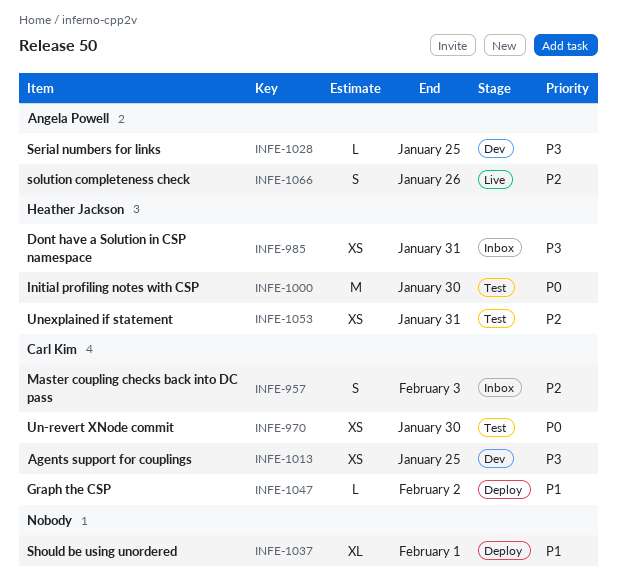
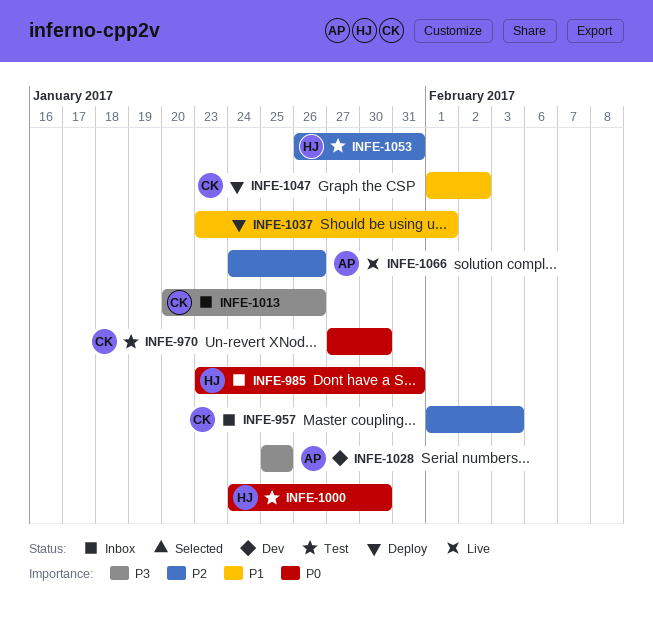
INFE-985, priority: P3 -> P0
INFE-1013, status: Dev -> Inbox
INFE-1013, due: Jan 25 -> Jan 26

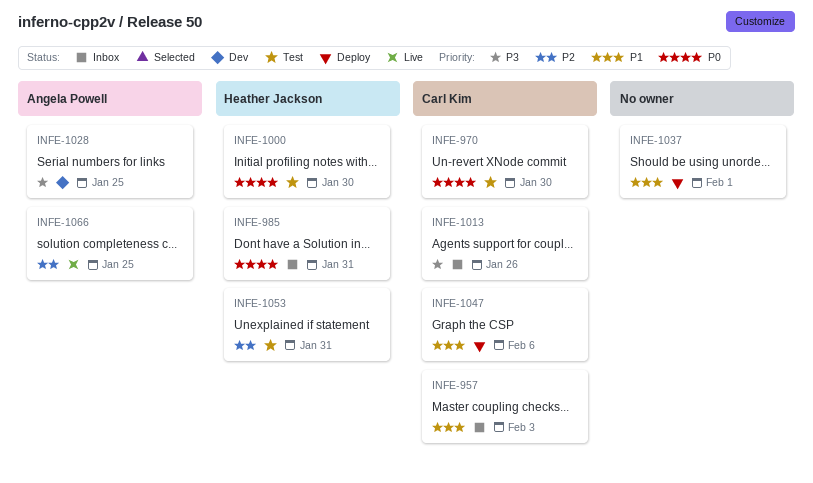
INFE-957, priority: P2 -> P1
INFE-1047, due: Feb 2 -> Feb 6
INFE-1066, due: Jan 26 -> Jan 25

